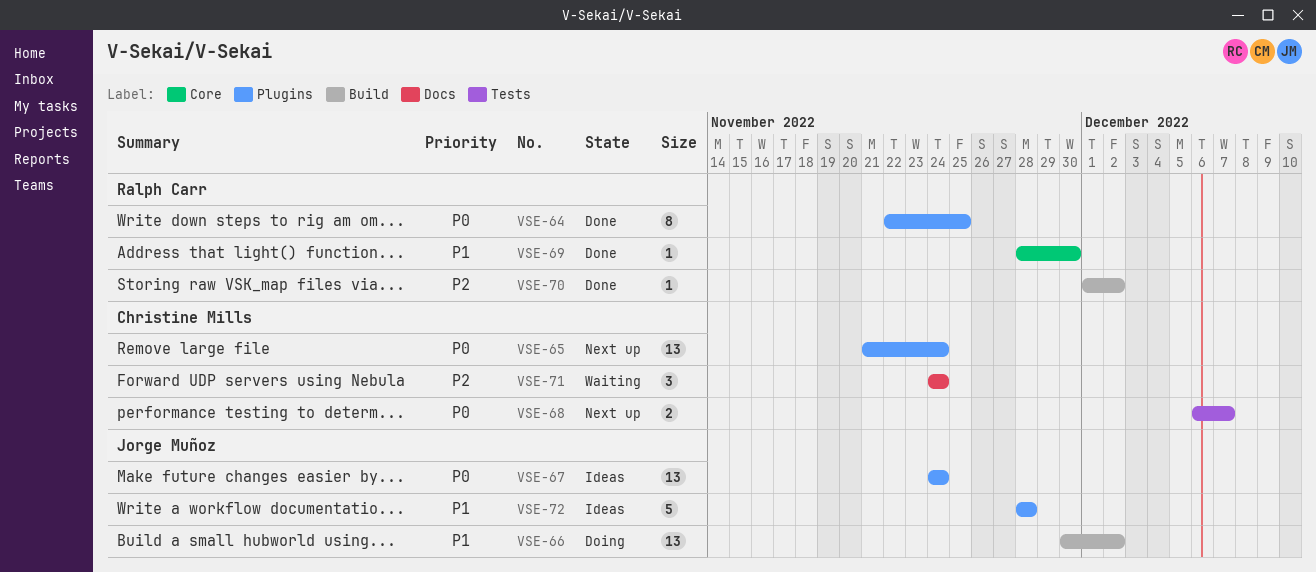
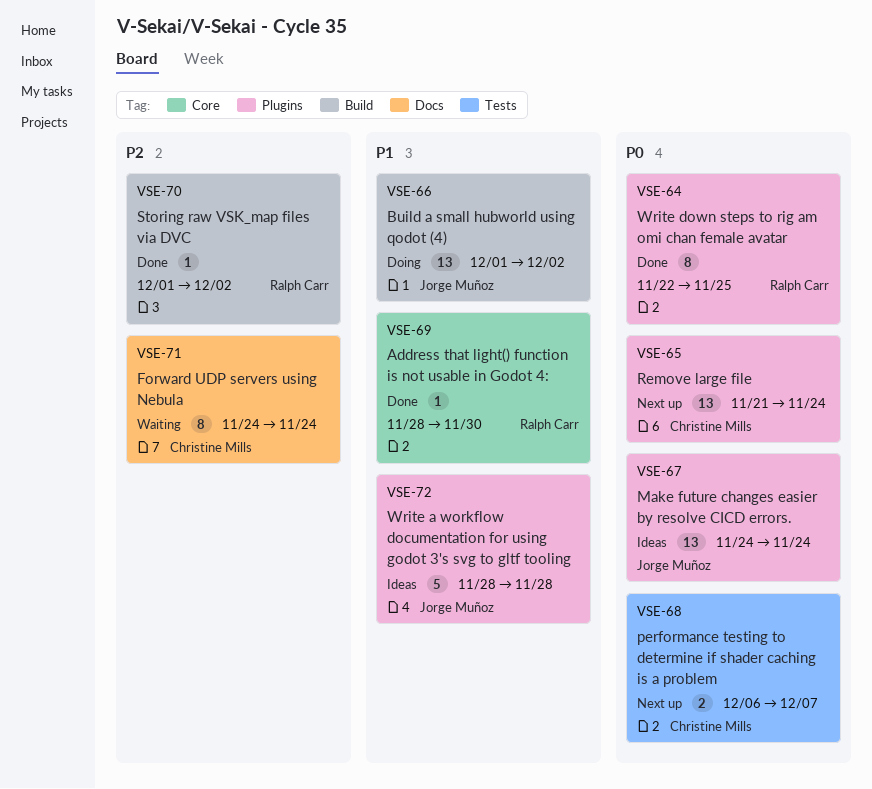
VSE-66, start: Nov 30 -> Dec 1
VSE-71, estimate: 3 -> 8

